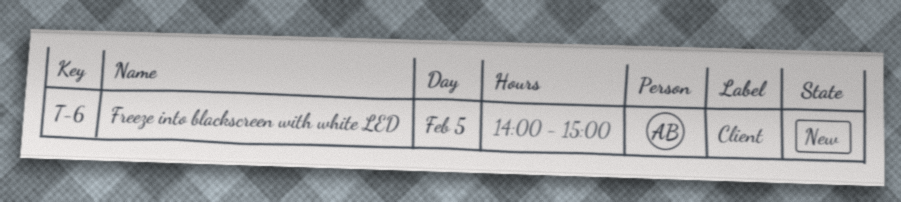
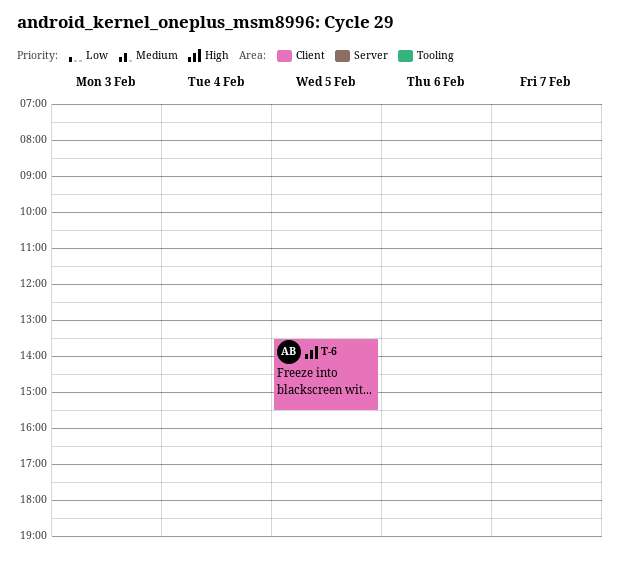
T-6, begins: 14:00 -> 13:30
T-6, ends: 15:00 -> 15:30

